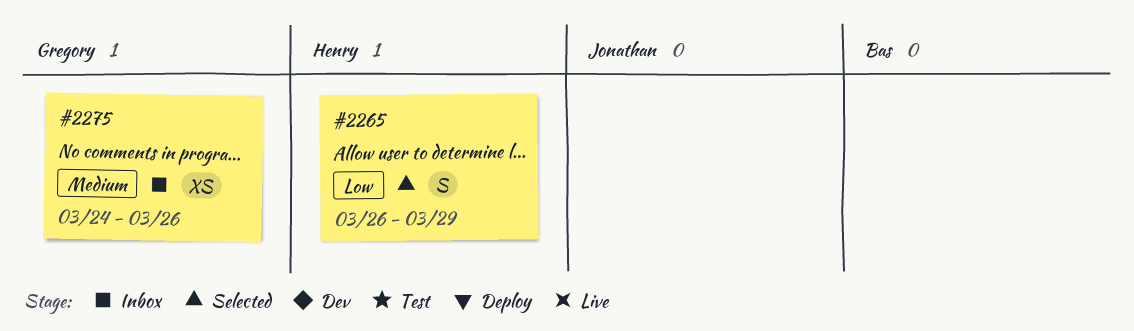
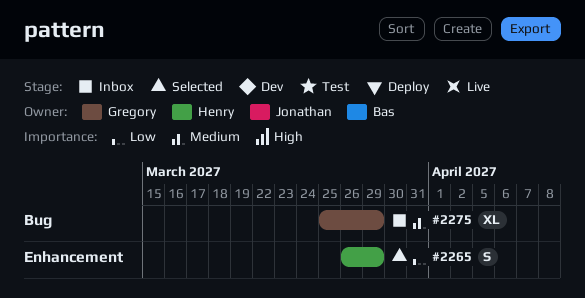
#2275, estimate: XS -> XL
#2275, start: Mar 24 -> Mar 25
#2275, due: Mar 26 -> Mar 29

